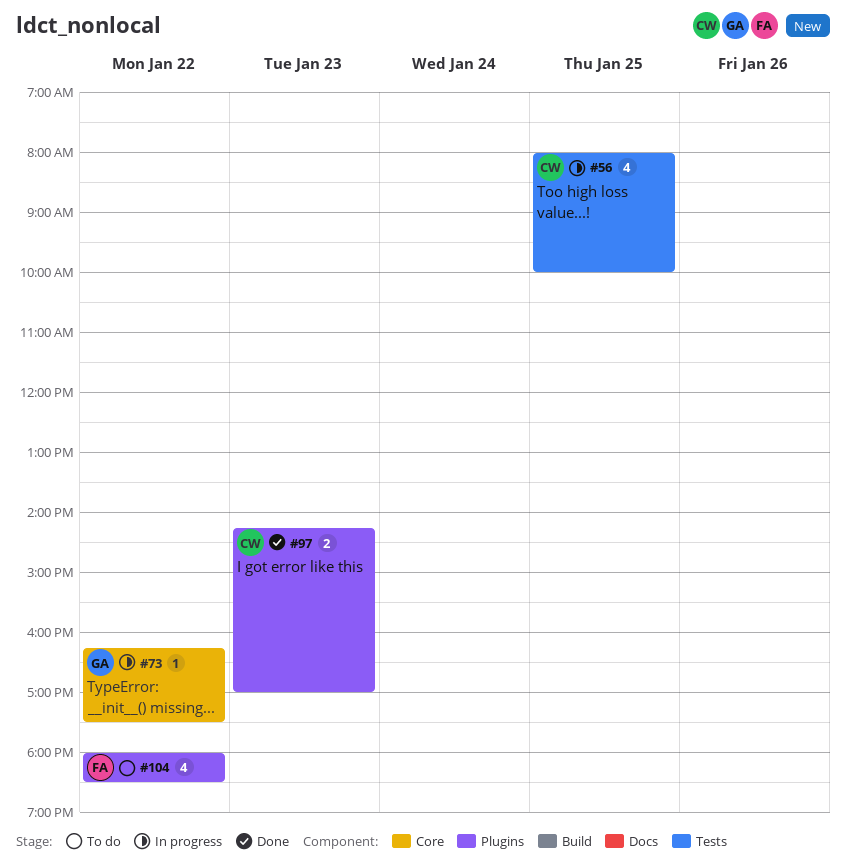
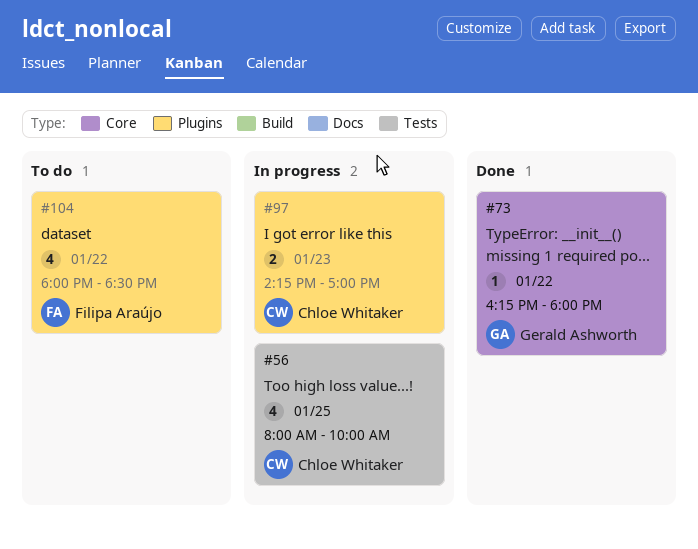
#73, status: In progress -> Done
#73, ends: 17:30 -> 18:00
#97, status: Done -> In progress

